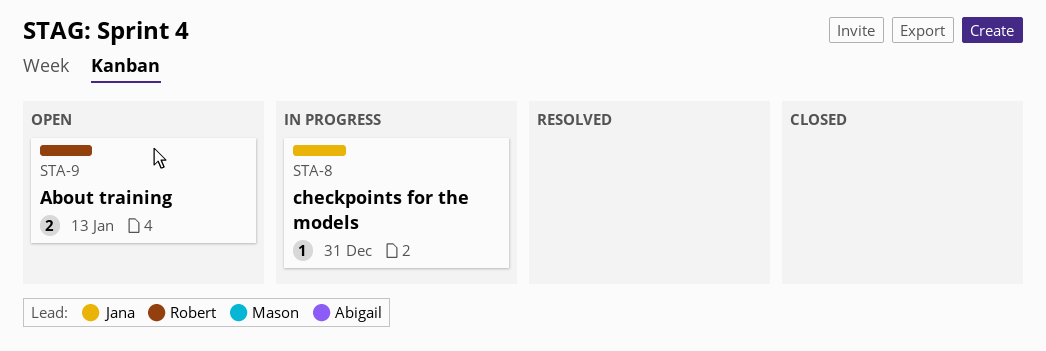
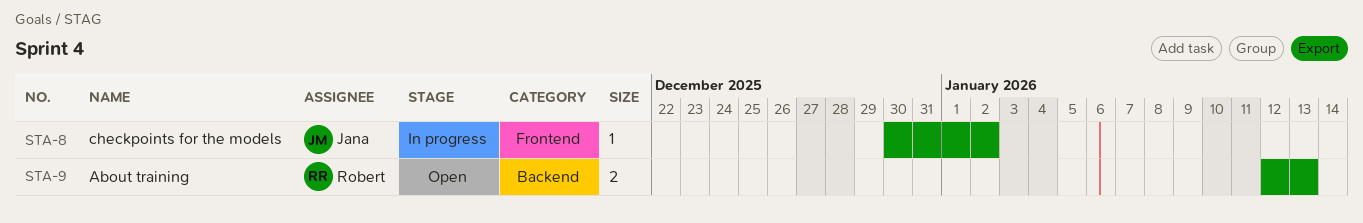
STA-8, due: Dec 31 -> Jan 2

